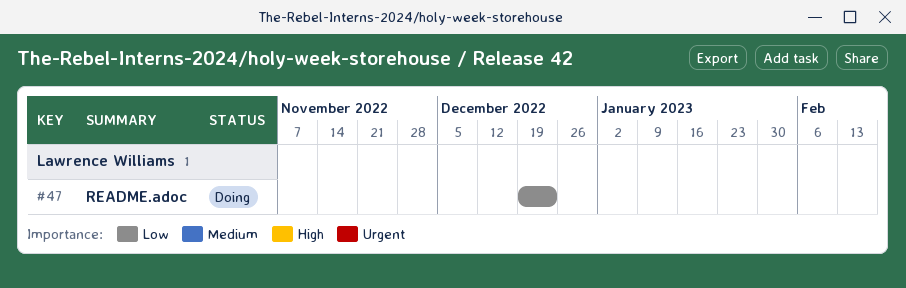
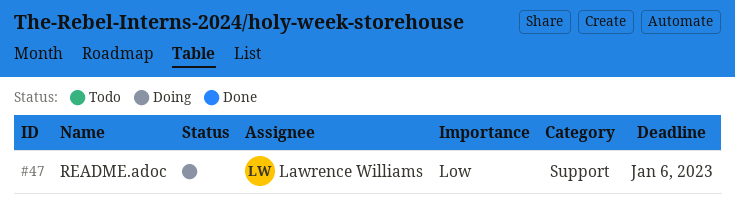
#47, due: Dec 23 -> Jan 6

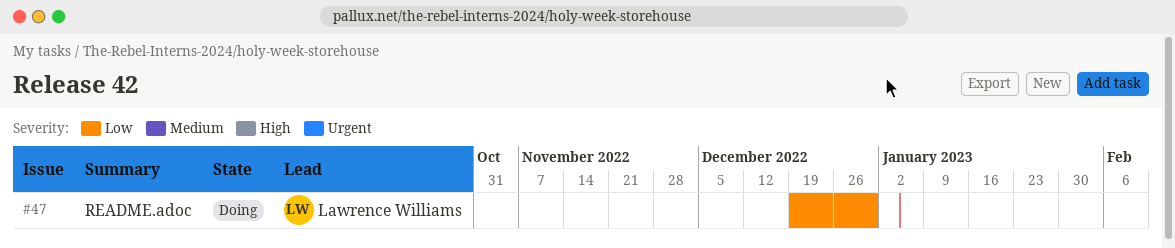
#47, due: Jan 6 -> Dec 30

